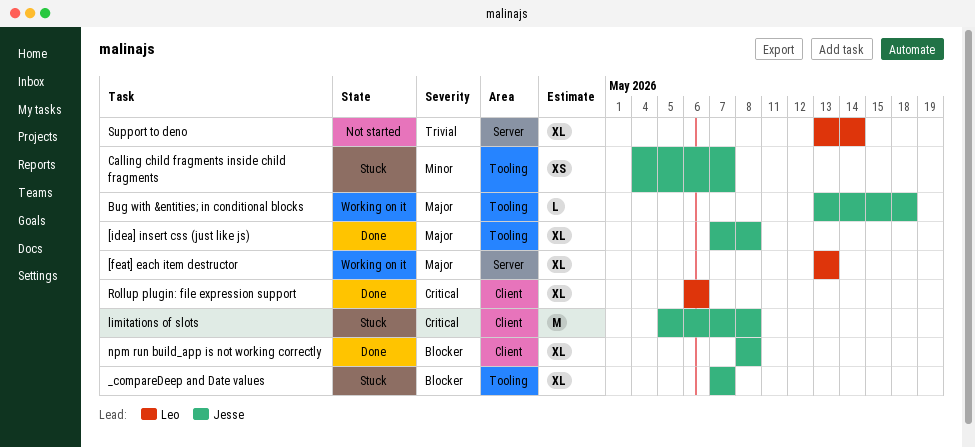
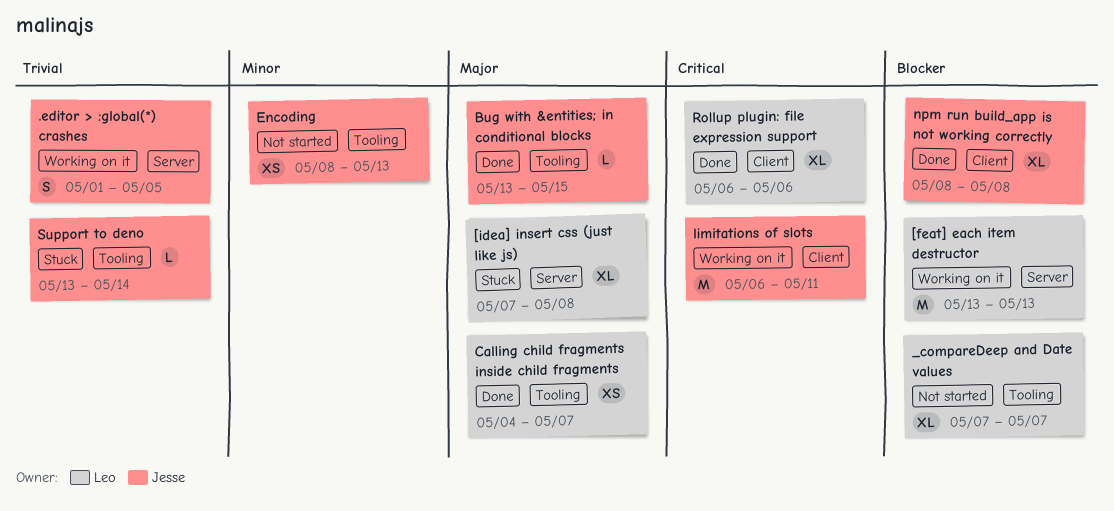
.editor > :global(*) crashes: none -> present
[feat] each item destructor, priority: Major -> Blocker
[feat] each item destructor, estimate: XL -> M
[idea] insert css (just like js), status: Done -> Stuck
[idea] insert css (just like js), owner: Jesse -> Leo
[idea] insert css (just like js), label: Tooling -> Server
_compareDeep and Date values, status: Stuck -> Not started
_compareDeep and Date values, owner: Jesse -> Leo
Bug with &entities; in conditional blocks, status: Working on it -> Done
Bug with &entities; in conditional blocks, due: May 18 -> May 15
Calling child fragments inside child fragments, status: Stuck -> Done
Calling child fragments inside child fragments, owner: Jesse -> Leo
Calling child fragments inside child fragments, priority: Minor -> Major
Encoding: none -> present
limitations of slots, status: Stuck -> Working on it
limitations of slots, start: May 5 -> May 6
limitations of slots, due: May 8 -> May 11
Support to deno, status: Not started -> Stuck
Support to deno, owner: Leo -> Jesse
Support to deno, label: Server -> Tooling
Support to deno, estimate: XL -> L

